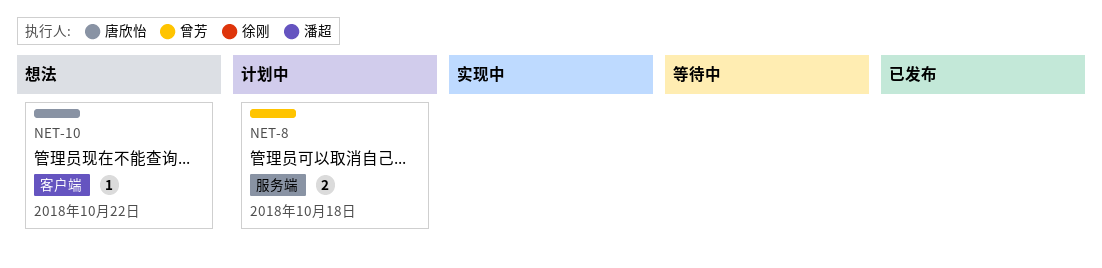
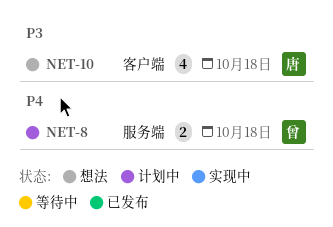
NET-10, estimate: 1 -> 4
NET-10, due: Oct 22 -> Oct 18

